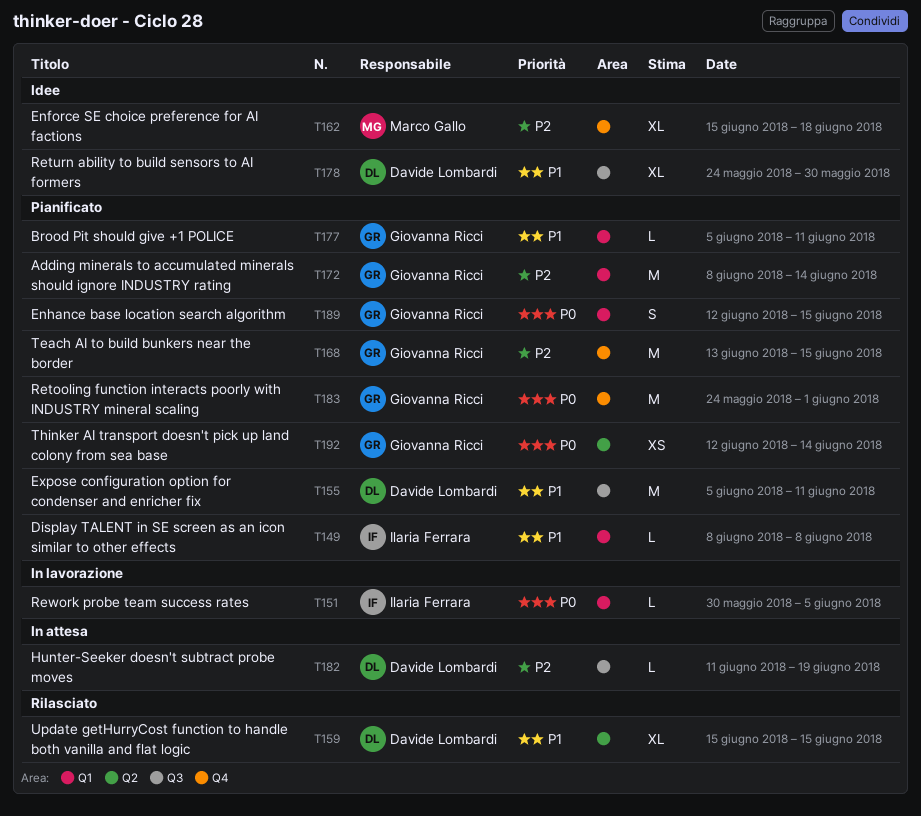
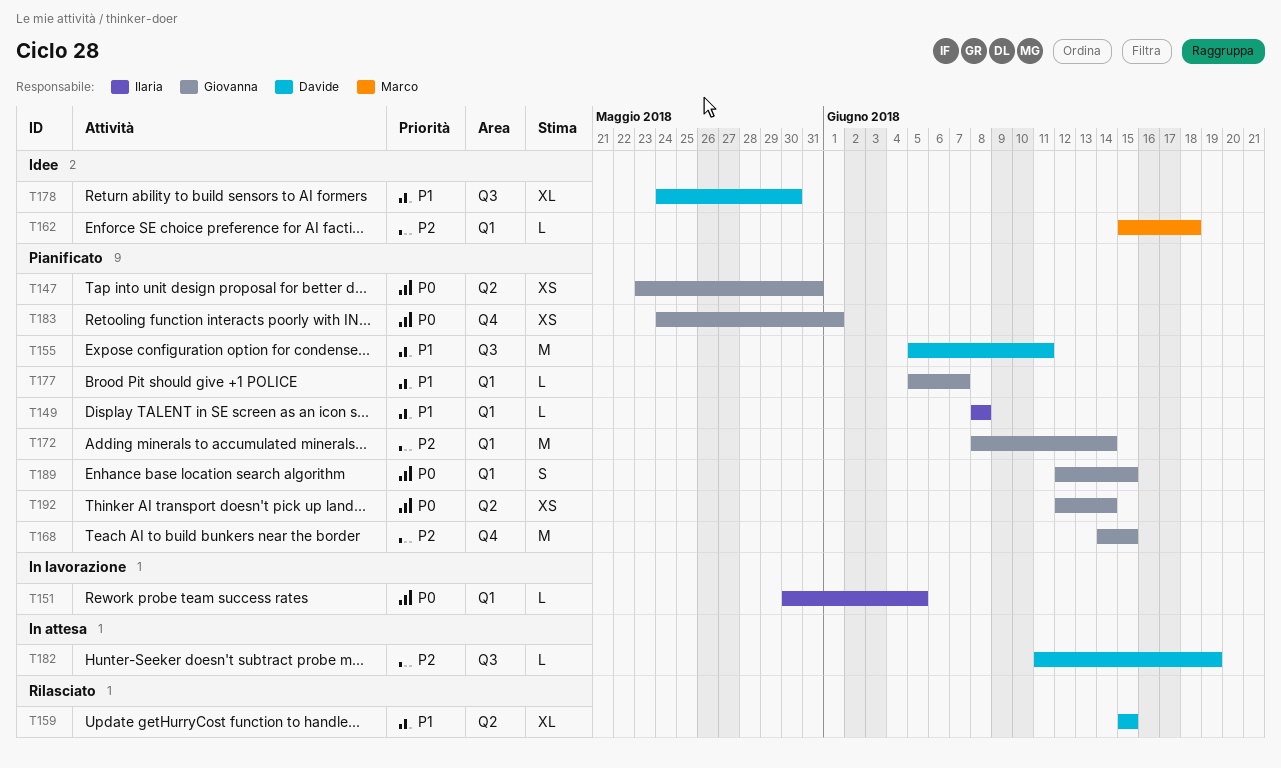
T147: none -> present
T162, label: Q4 -> Q1
T162, estimate: XL -> L
T168, start: Jun 13 -> Jun 14
T177, due: Jun 11 -> Jun 7
T183, estimate: M -> XS

